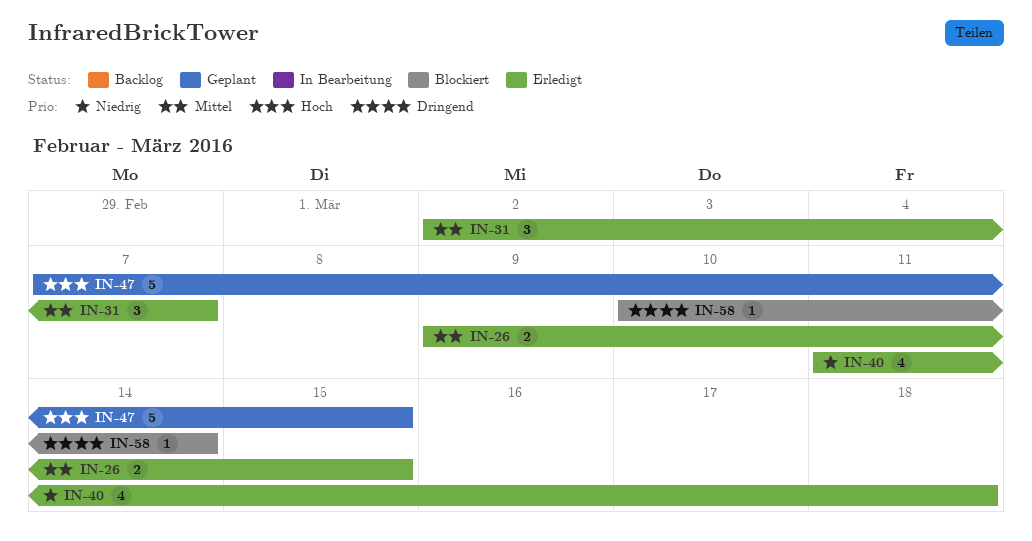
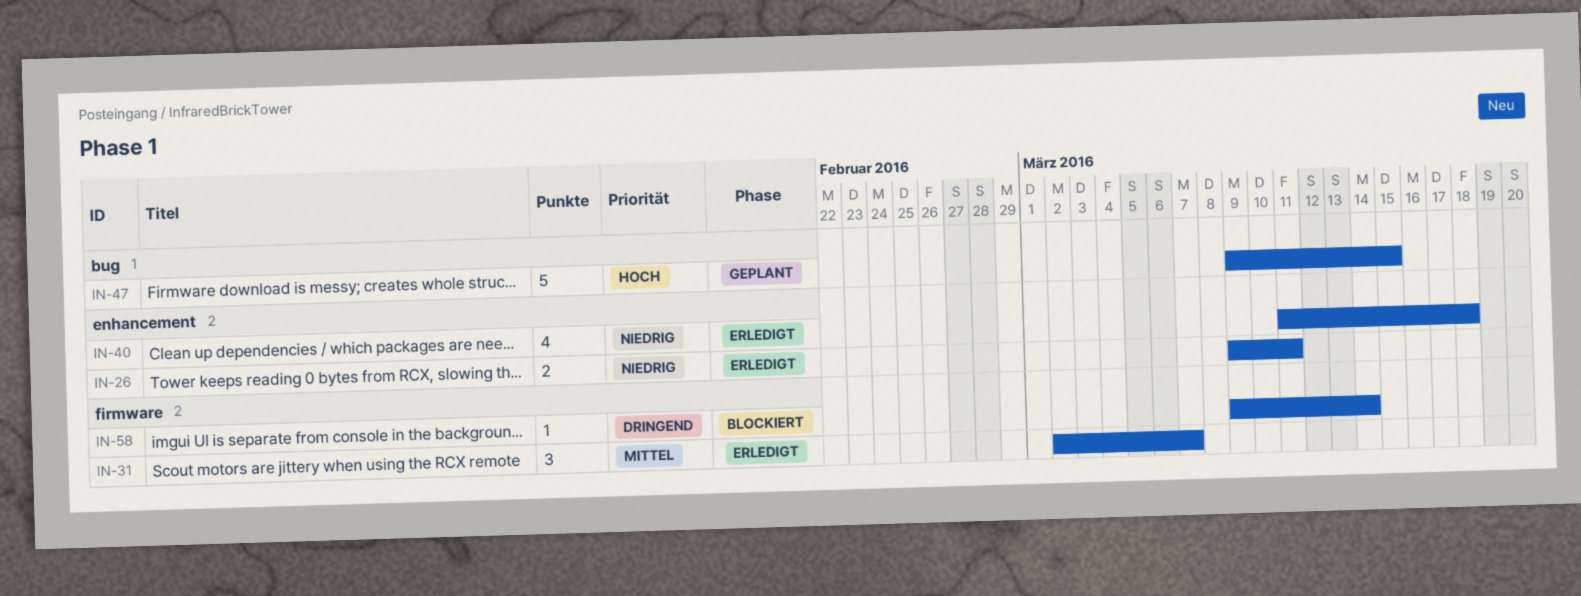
IN-26, priority: Mittel -> Niedrig
IN-26, due: Mar 15 -> Mar 11
IN-47, start: Mar 7 -> Mar 9
IN-58, start: Mar 10 -> Mar 9

